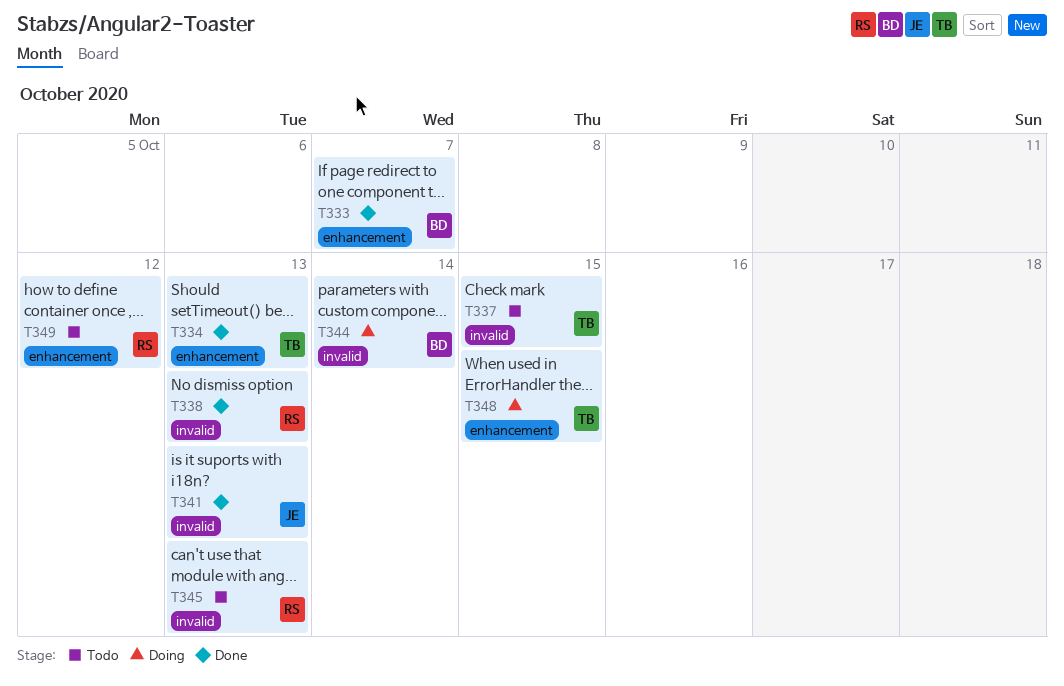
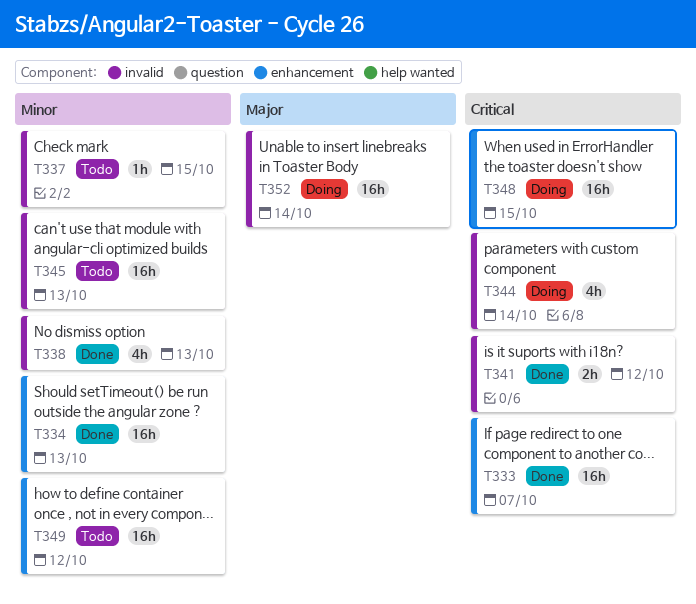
T341, due: Oct 13 -> Oct 12
T352: none -> present

